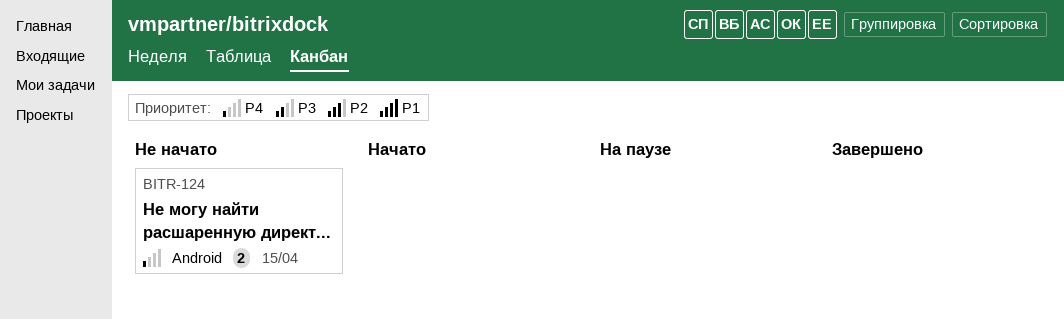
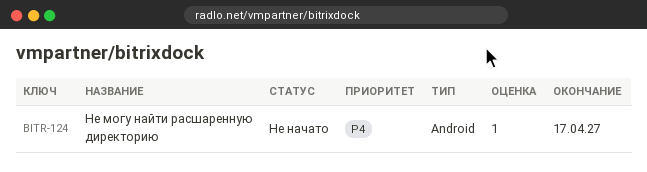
BITR-124, estimate: 2 -> 1
BITR-124, due: Apr 15 -> Apr 17

